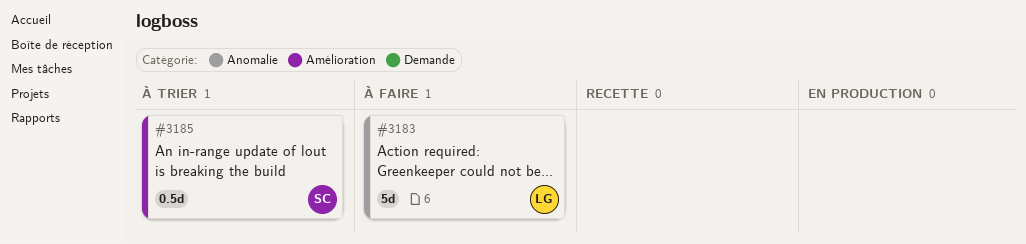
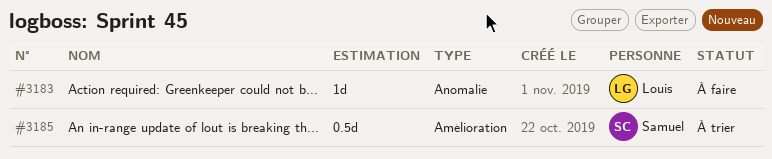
#3183, estimate: 5d -> 1d

